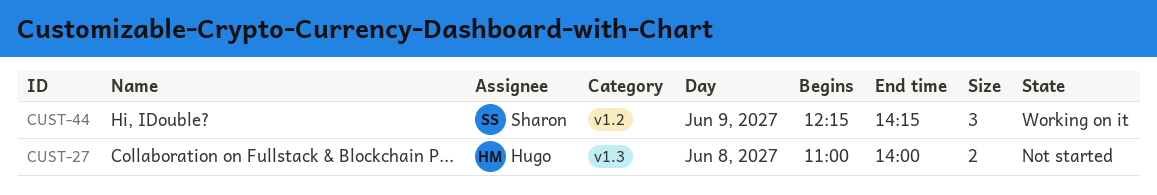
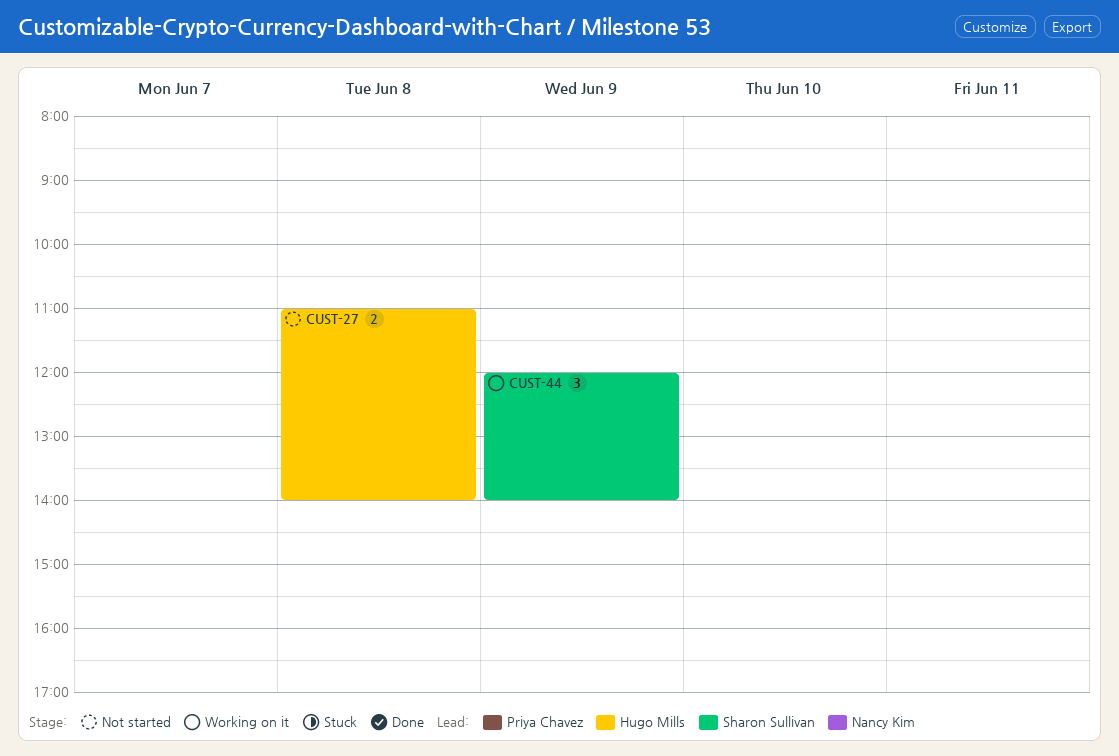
CUST-44, begins: 12:15 -> 12:00
CUST-44, ends: 14:15 -> 14:00

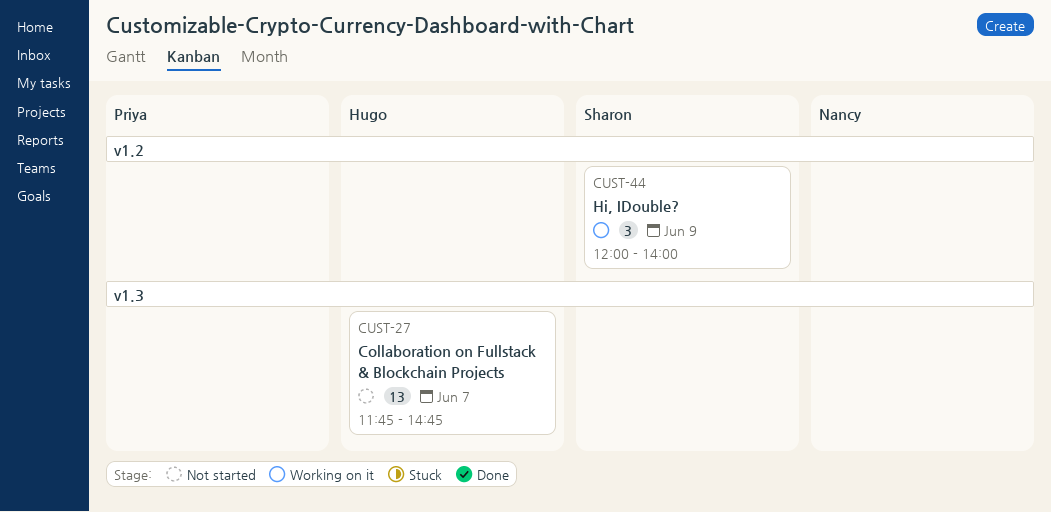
CUST-27, estimate: 2 -> 13
CUST-27, day: Jun 8 -> Jun 7
CUST-27, begins: 11:00 -> 11:45
CUST-27, ends: 14:00 -> 14:45

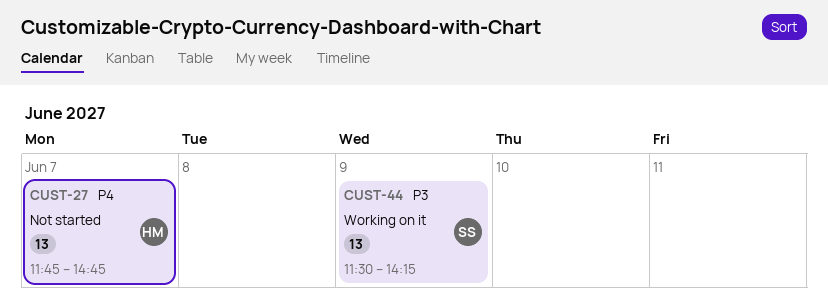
CUST-44, estimate: 3 -> 13
CUST-44, begins: 12:00 -> 11:30
CUST-44, ends: 14:00 -> 14:15

